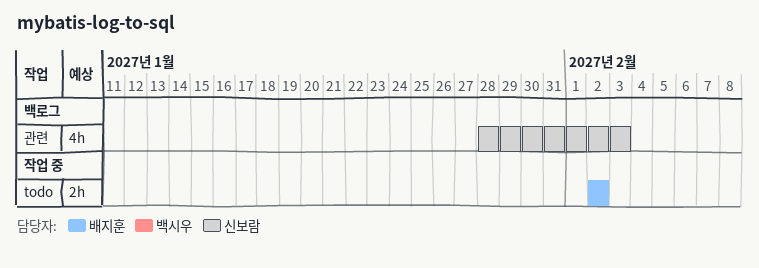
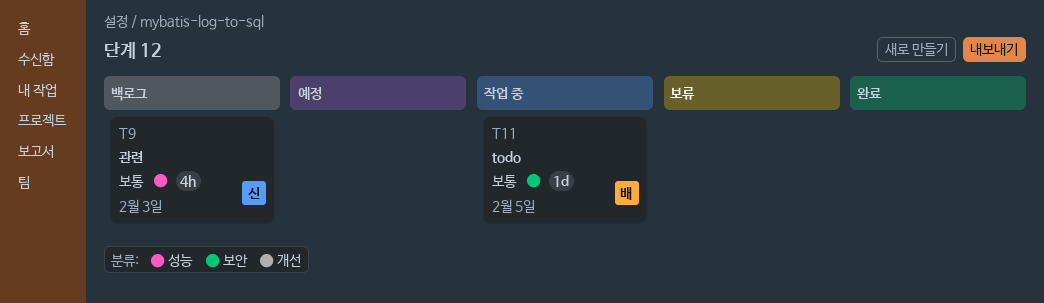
todo, estimate: 2h -> 1d
todo, due: Feb 2 -> Feb 5

